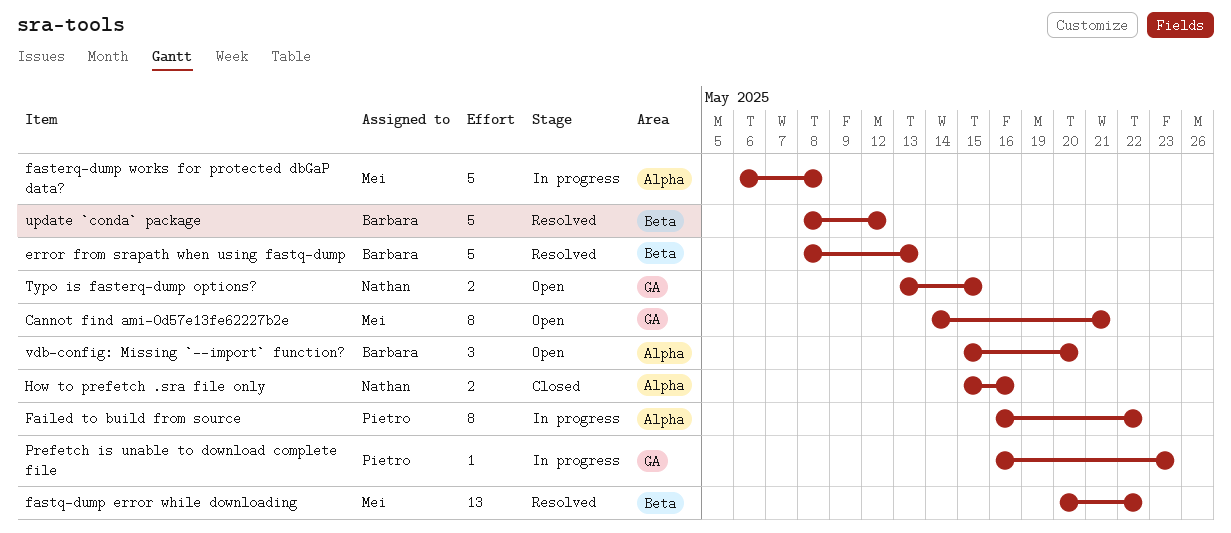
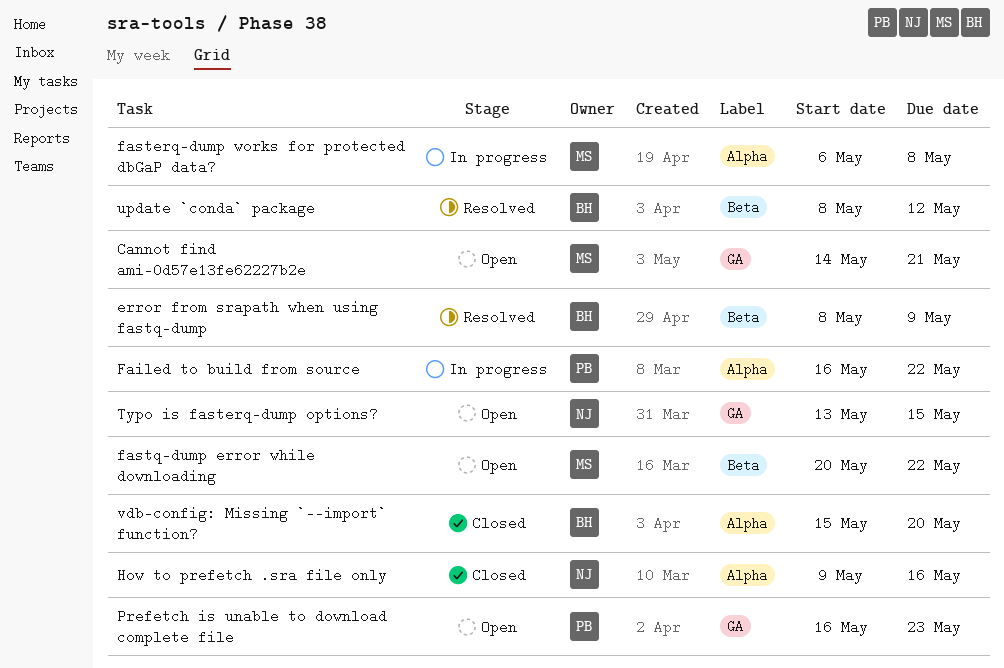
error from srapath when using fastq-dump, due: May 13 -> May 9
fastq-dump error while downloading, status: Resolved -> Open
How to prefetch .sra file only, start: May 15 -> May 9
Prefetch is unable to download complete file, status: In progress -> Open
vdb-config: Missing `--import` function?, status: Open -> Closed

